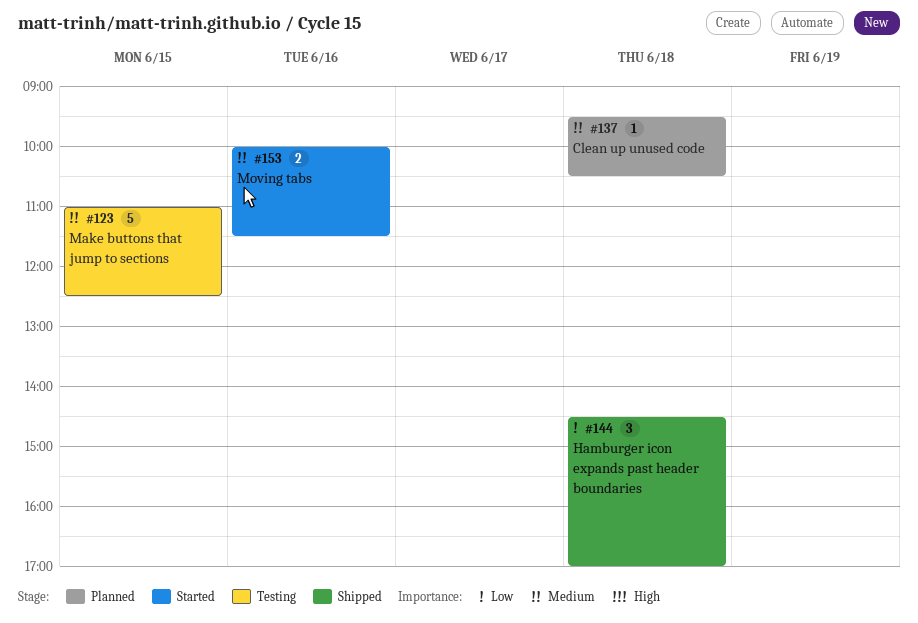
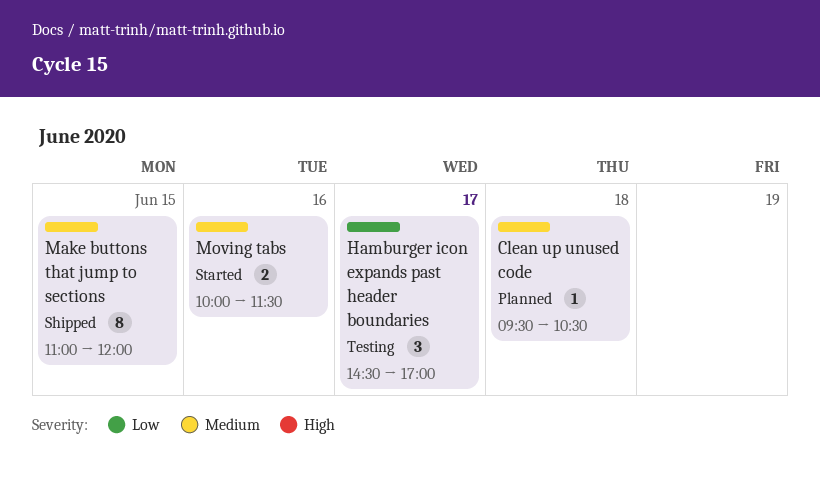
Hamburger icon expands past header boundaries, status: Shipped -> Testing
Hamburger icon expands past header boundaries, day: Jun 18 -> Jun 17
Make buttons that jump to sections, status: Testing -> Shipped
Make buttons that jump to sections, estimate: 5 -> 8
Make buttons that jump to sections, ends: 12:30 -> 12:00

